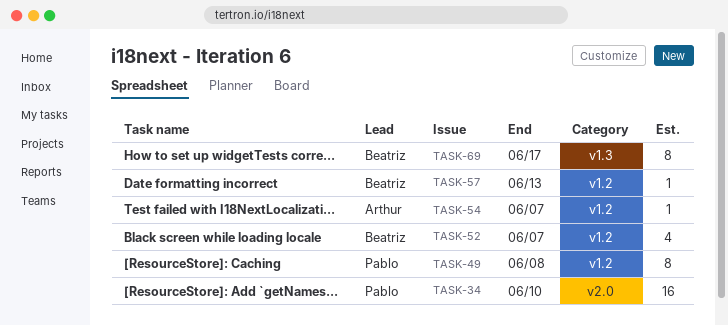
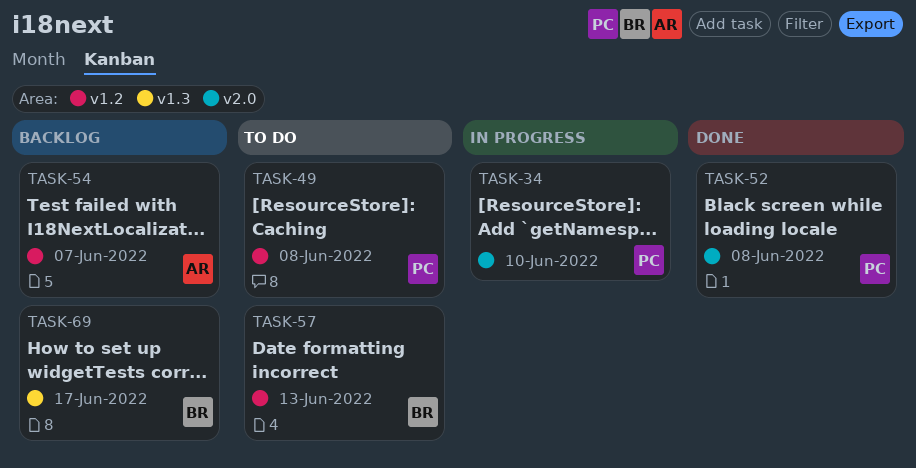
TASK-52, owner: Beatriz -> Pablo
TASK-52, label: v1.2 -> v2.0
TASK-52, due: Jun 7 -> Jun 8

